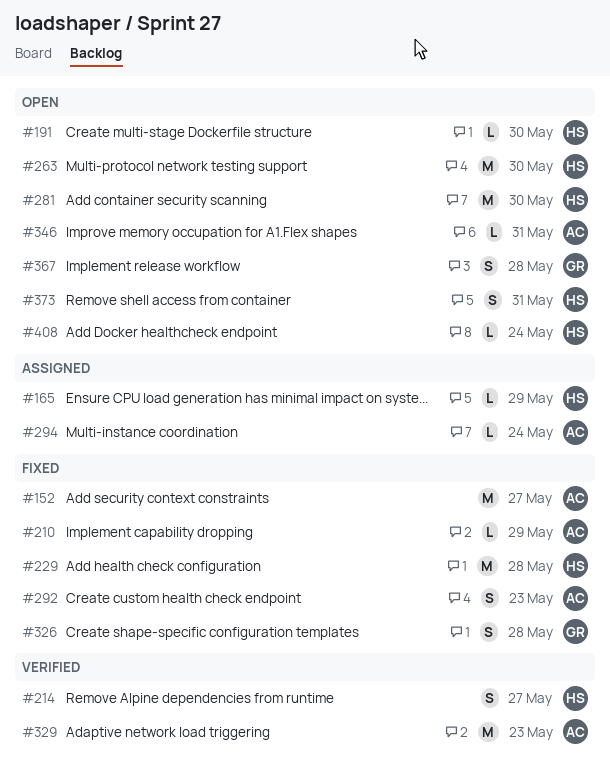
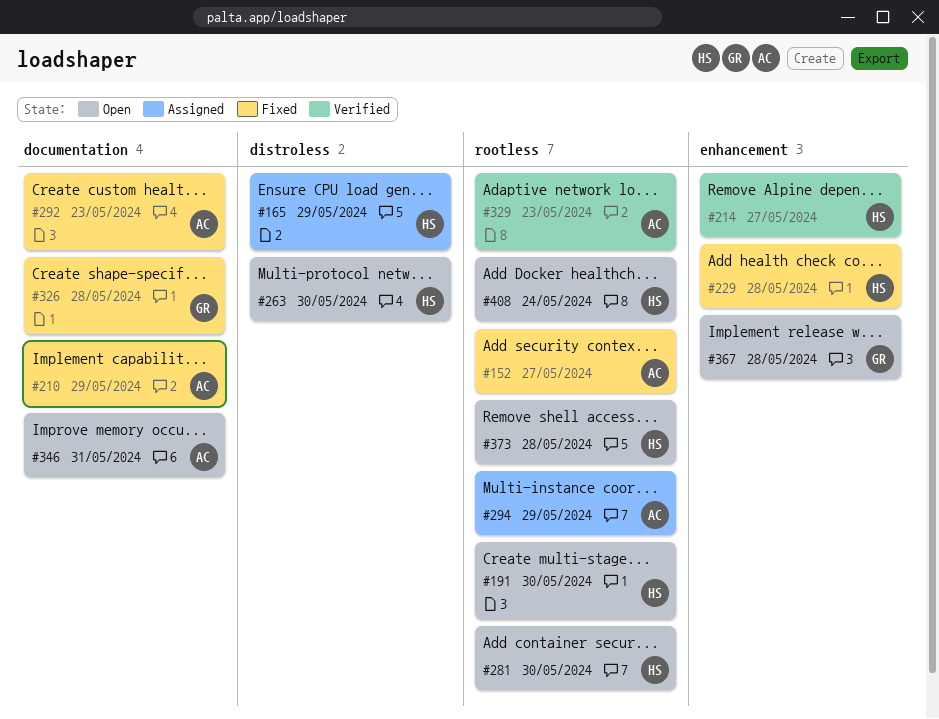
#294, due: May 24 -> May 29
#373, due: May 31 -> May 28

